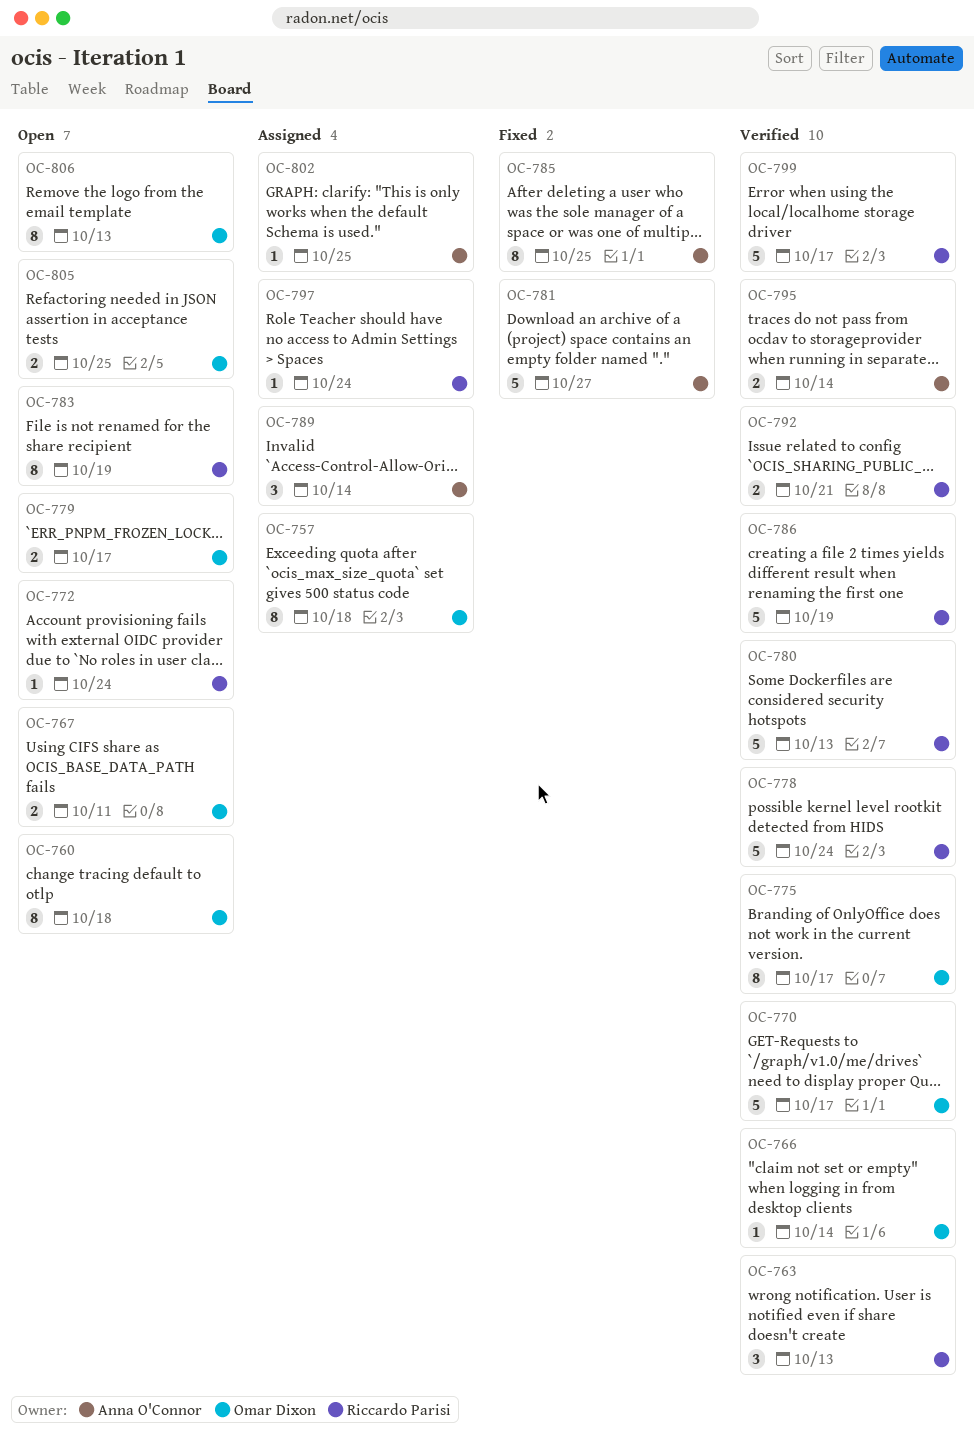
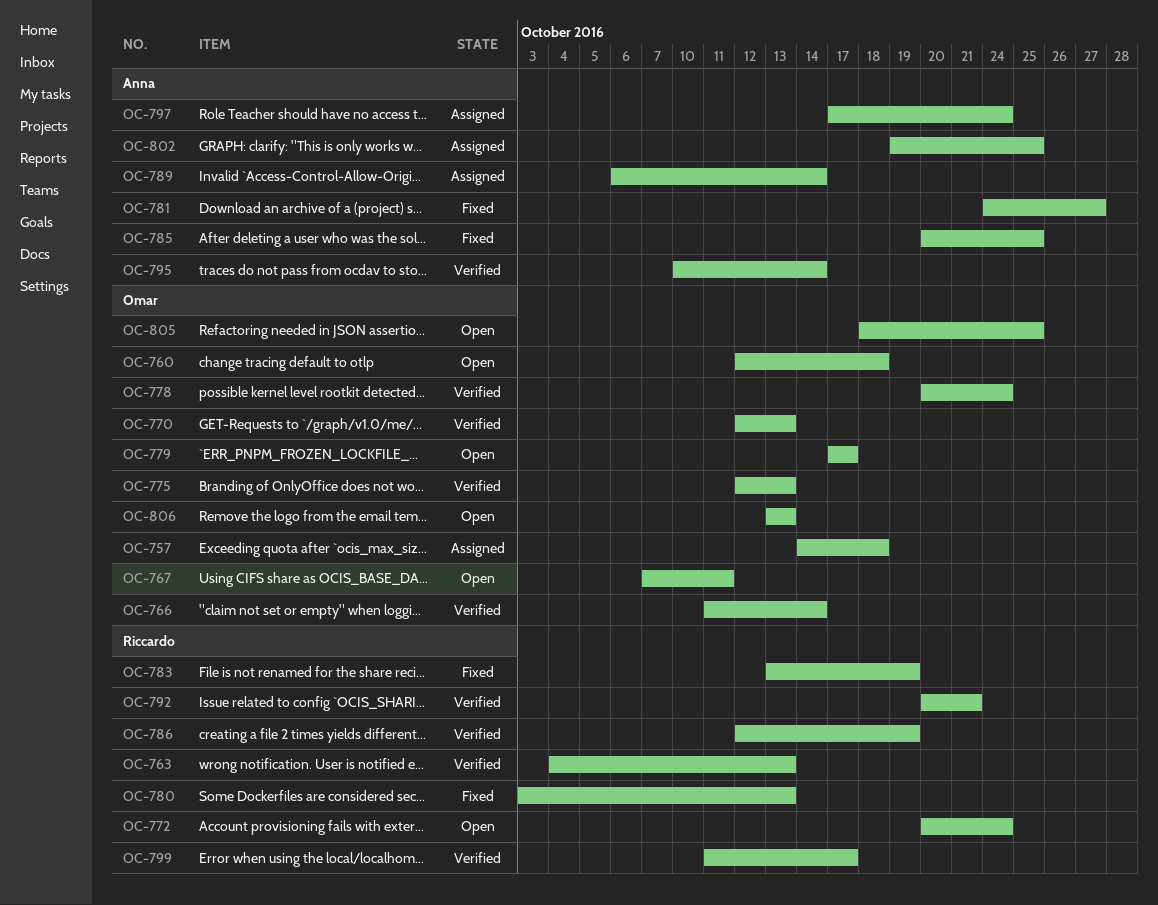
OC-770, due: Oct 17 -> Oct 13
OC-775, due: Oct 17 -> Oct 13
OC-778, owner: Riccardo Parisi -> Omar Dixon
OC-780, status: Verified -> Fixed
OC-783, status: Open -> Fixed
OC-797, owner: Riccardo Parisi -> Anna O'Connor

